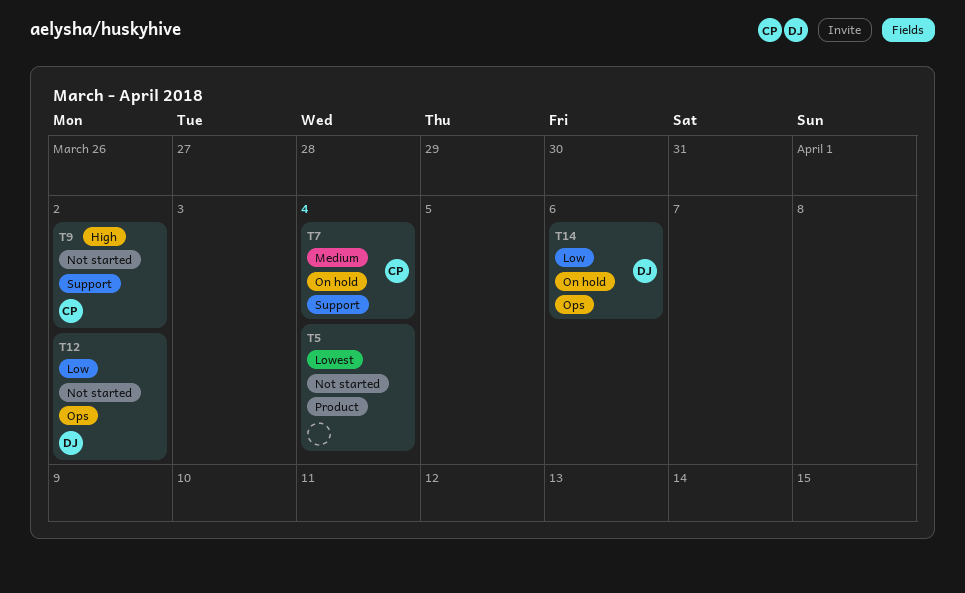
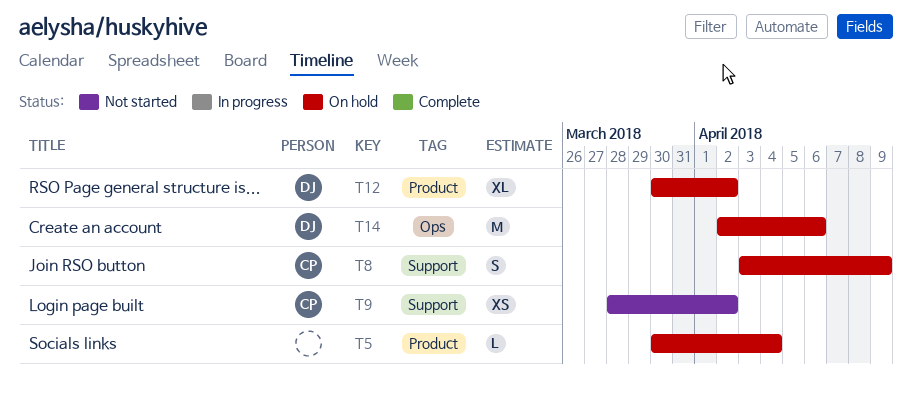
T5, status: Not started -> On hold
T7: present -> none
T8: none -> present
T12, status: Not started -> On hold
T12, label: Ops -> Product

